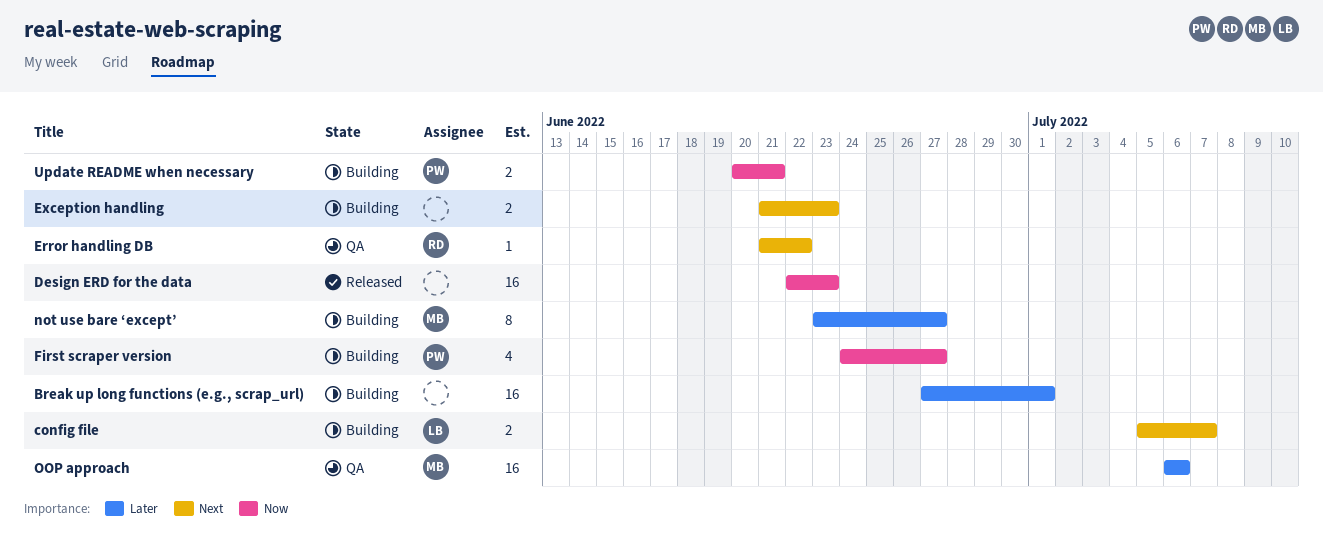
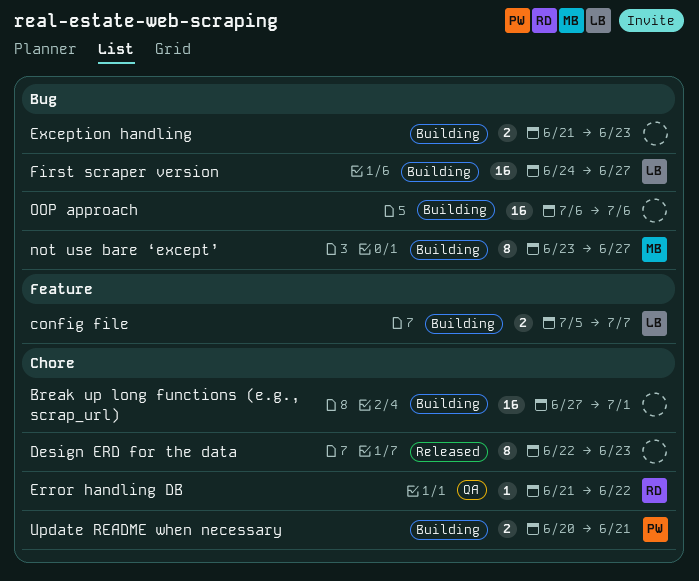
Design ERD for the data, estimate: 16 -> 8
First scraper version, owner: PW -> LB
First scraper version, estimate: 4 -> 16
OOP approach, status: QA -> Building
OOP approach, owner: MB -> none

